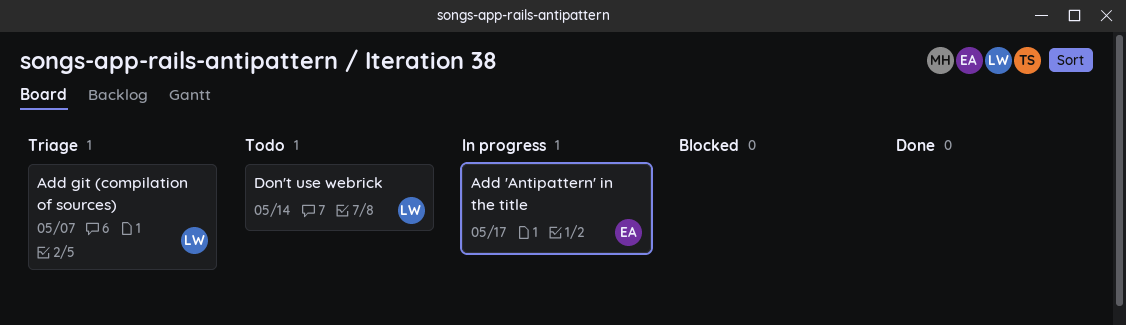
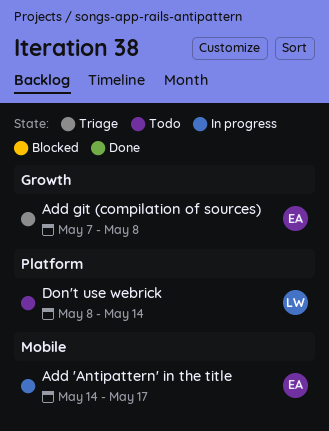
Add git (compilation of sources), owner: LW -> EA
Add git (compilation of sources), due: May 7 -> May 8

